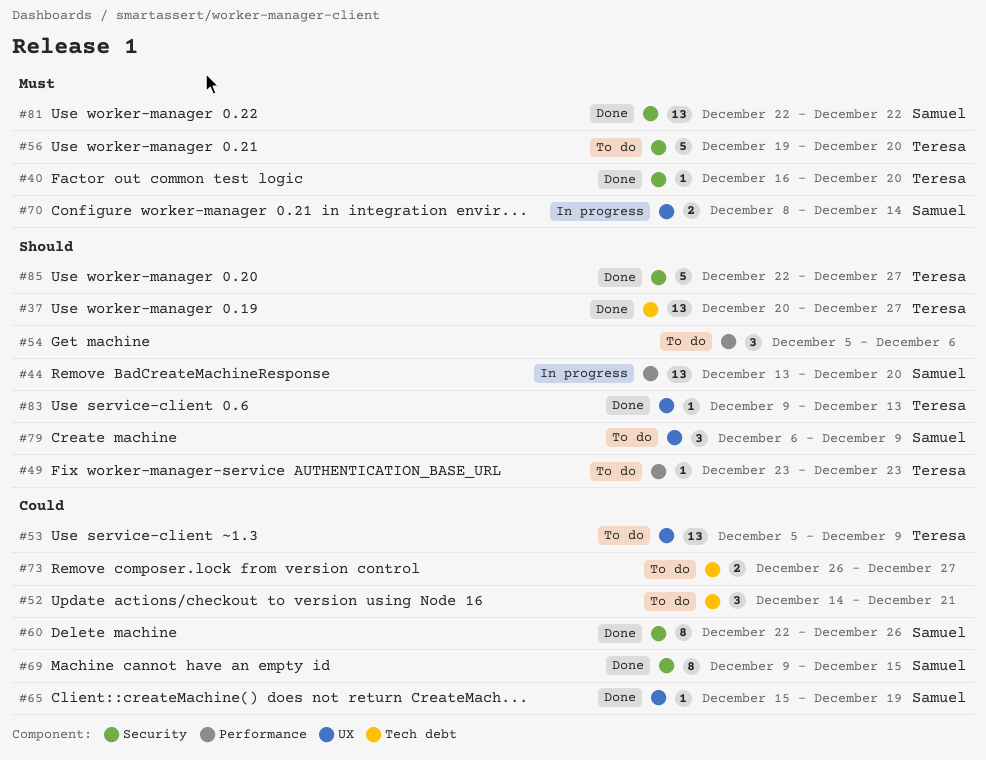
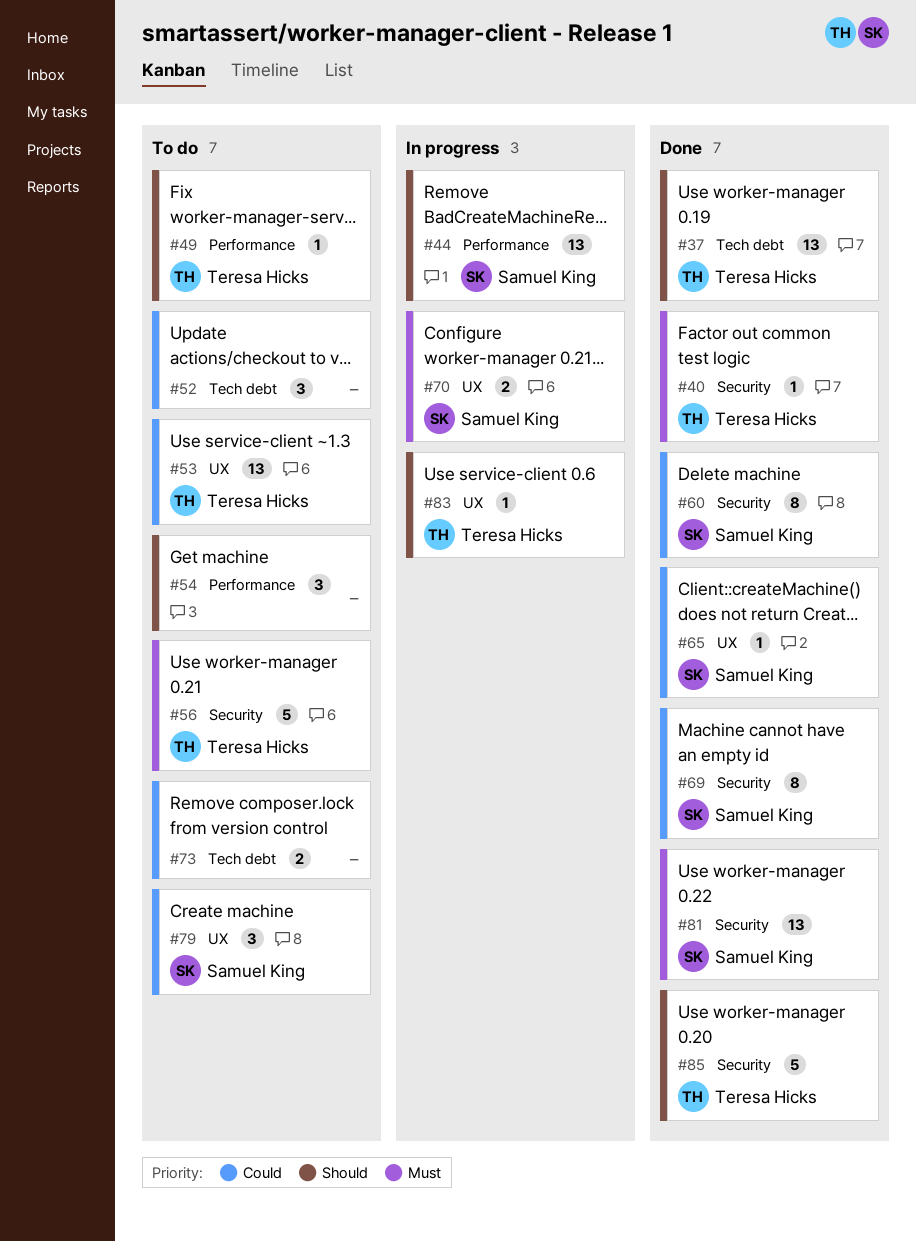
#79, priority: Should -> Could
#83, status: Done -> In progress

